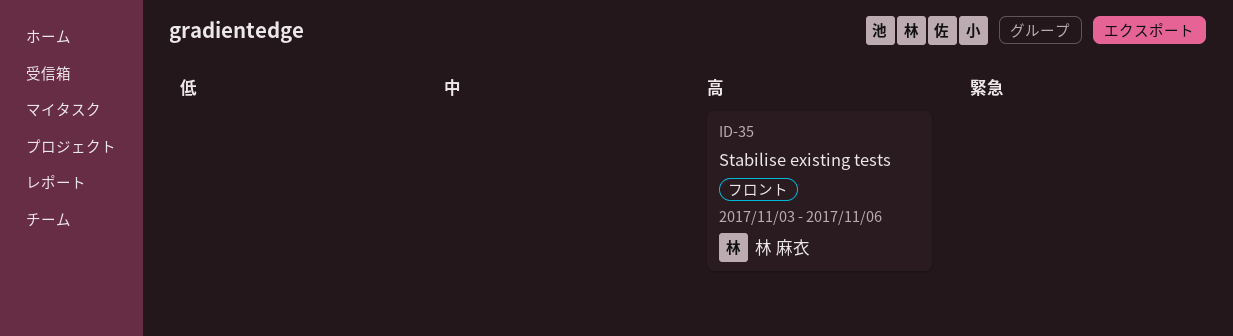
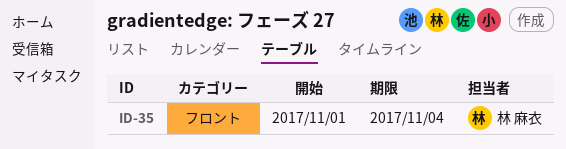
ID-35, start: Nov 3 -> Nov 1
ID-35, due: Nov 6 -> Nov 4

